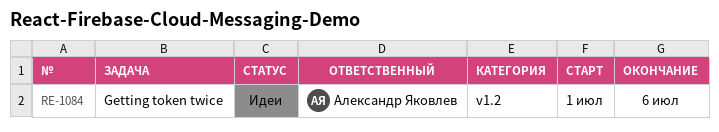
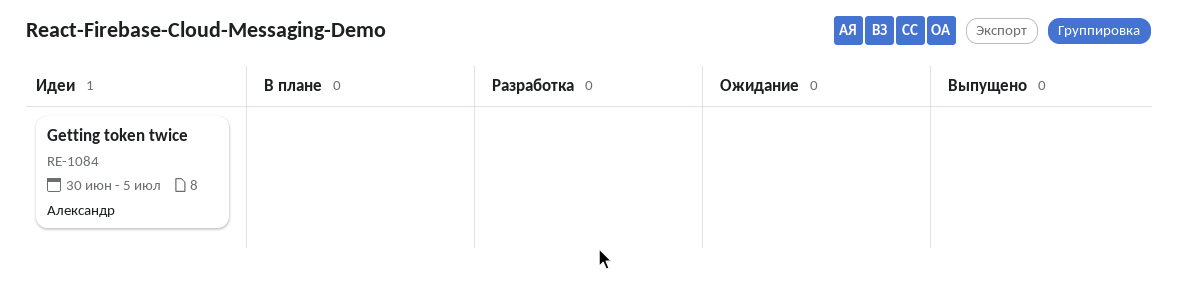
RE-1084, start: Jul 1 -> Jun 30
RE-1084, due: Jul 6 -> Jul 5

